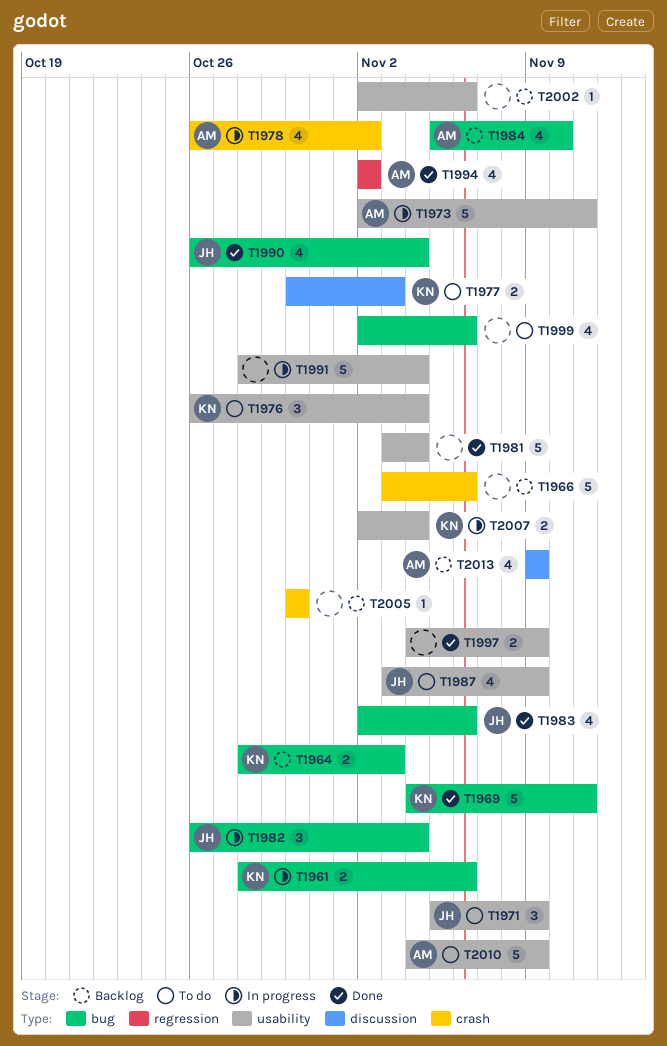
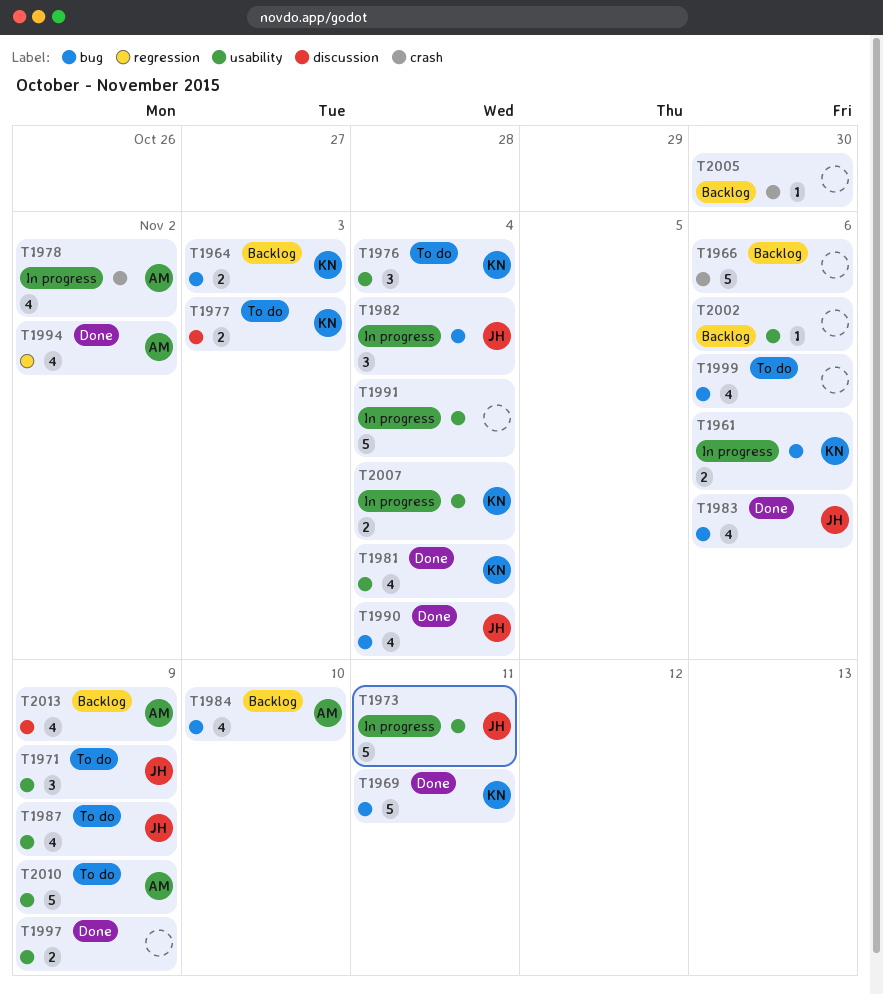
T1973, owner: AM -> JH
T1981, owner: none -> KN
T1981, estimate: 5 -> 4

